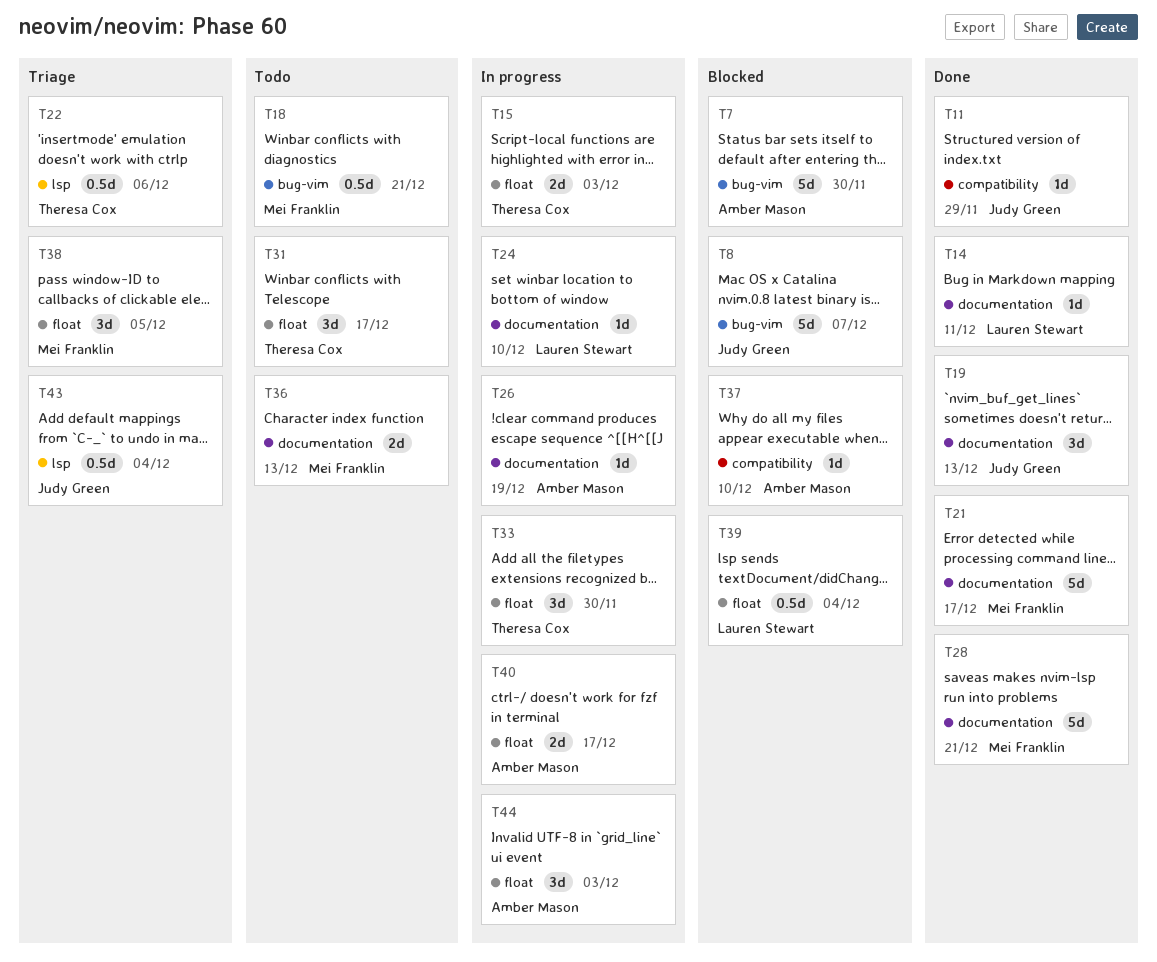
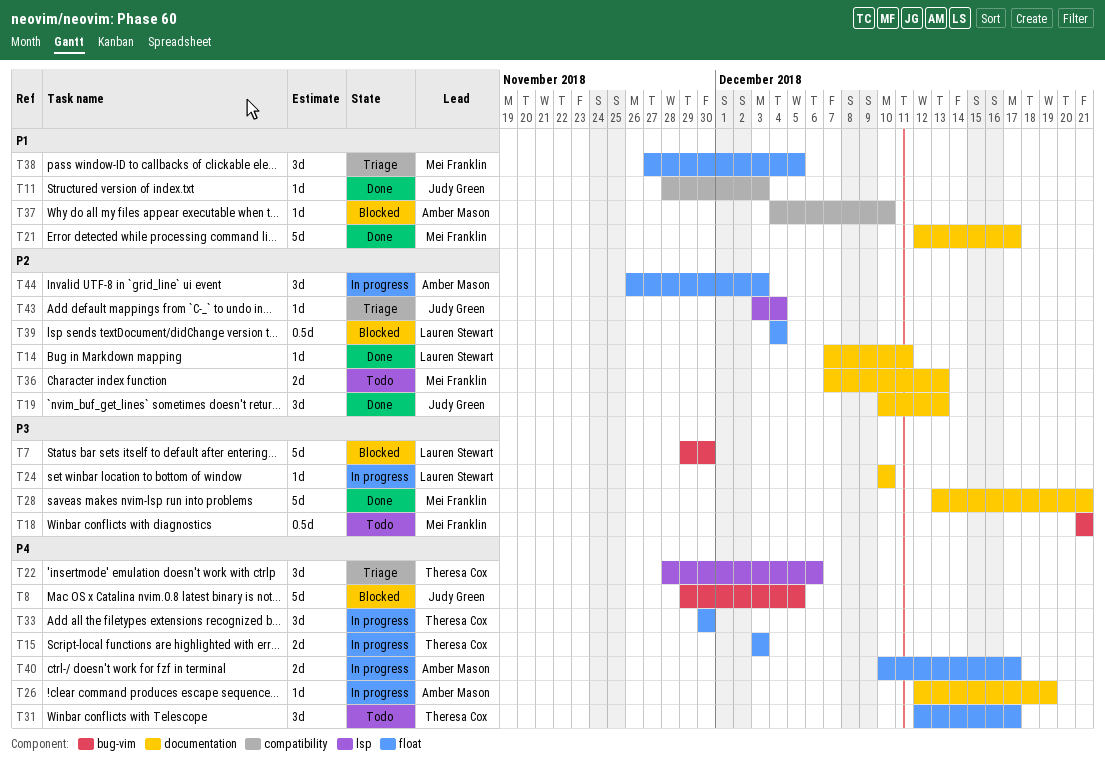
T7, owner: Amber Mason -> Lauren Stewart
T8, due: Dec 7 -> Dec 5
T11, due: Nov 29 -> Dec 3
T22, estimate: 0.5d -> 3d
T43, estimate: 0.5d -> 1d

